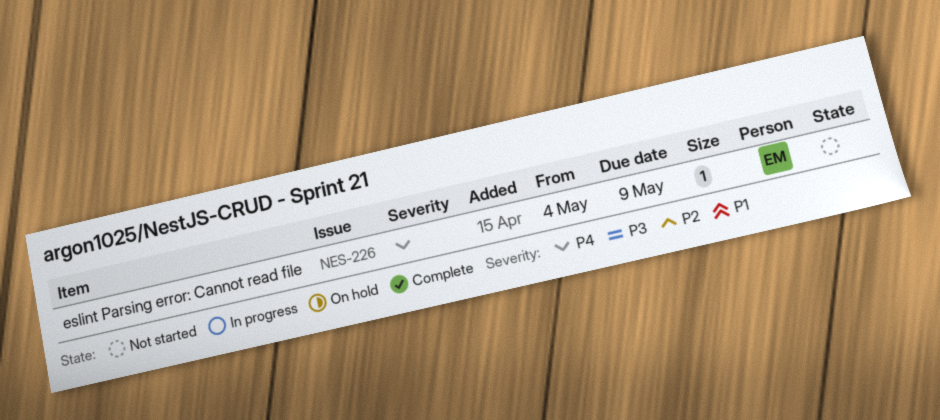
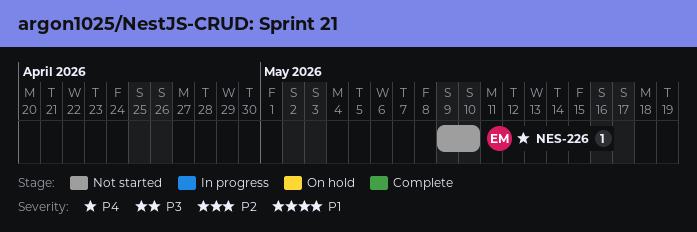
NES-226, start: May 4 -> May 9
NES-226, due: May 9 -> May 10

